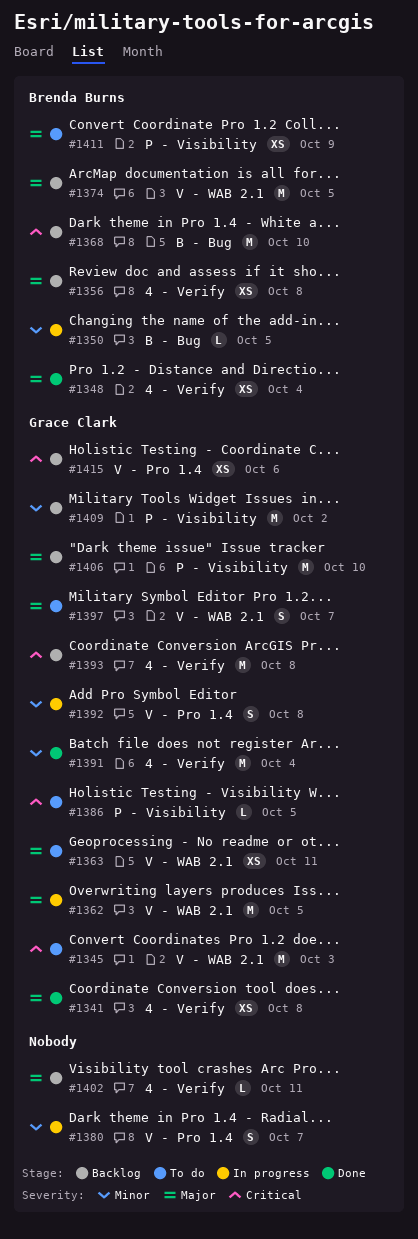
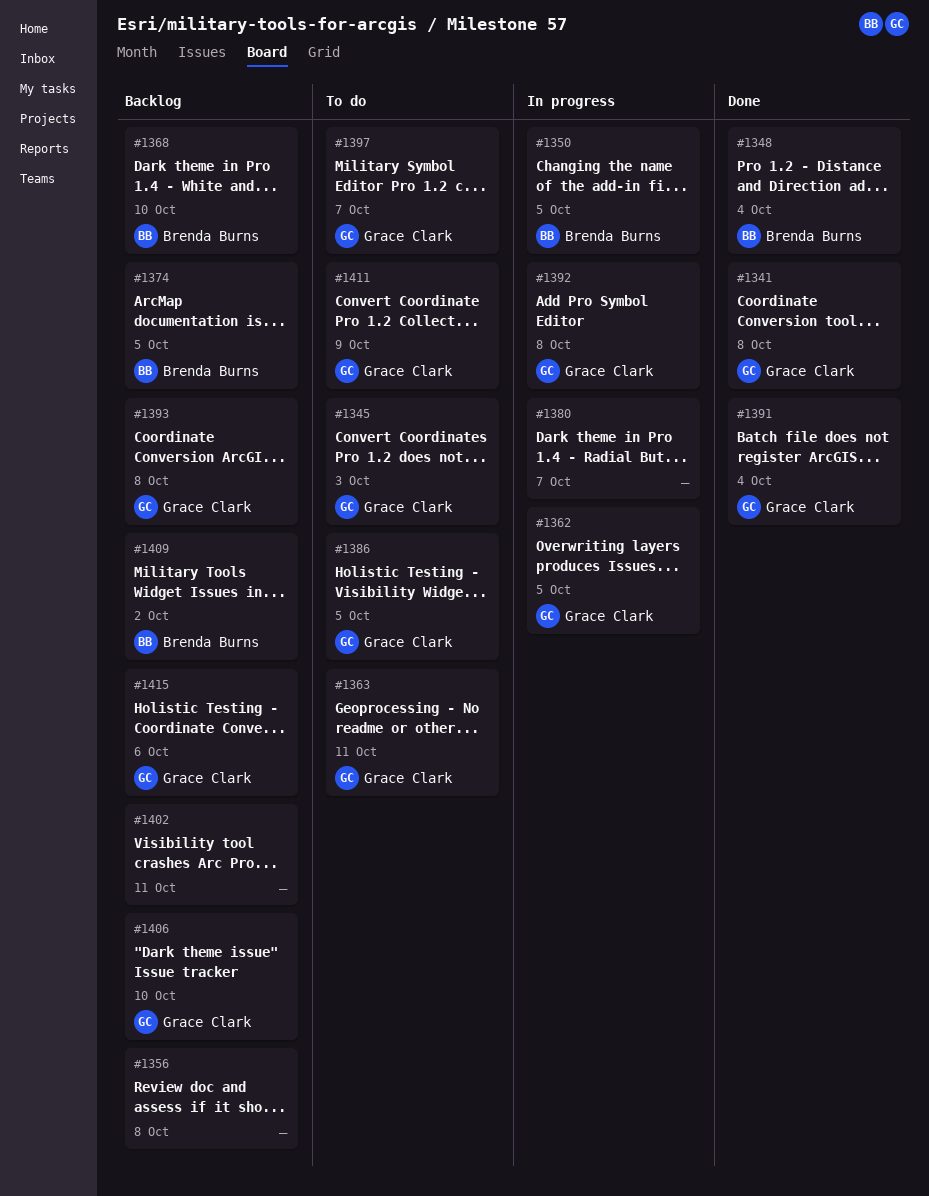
#1356, owner: Brenda Burns -> none
#1409, owner: Grace Clark -> Brenda Burns
#1411, owner: Brenda Burns -> Grace Clark

